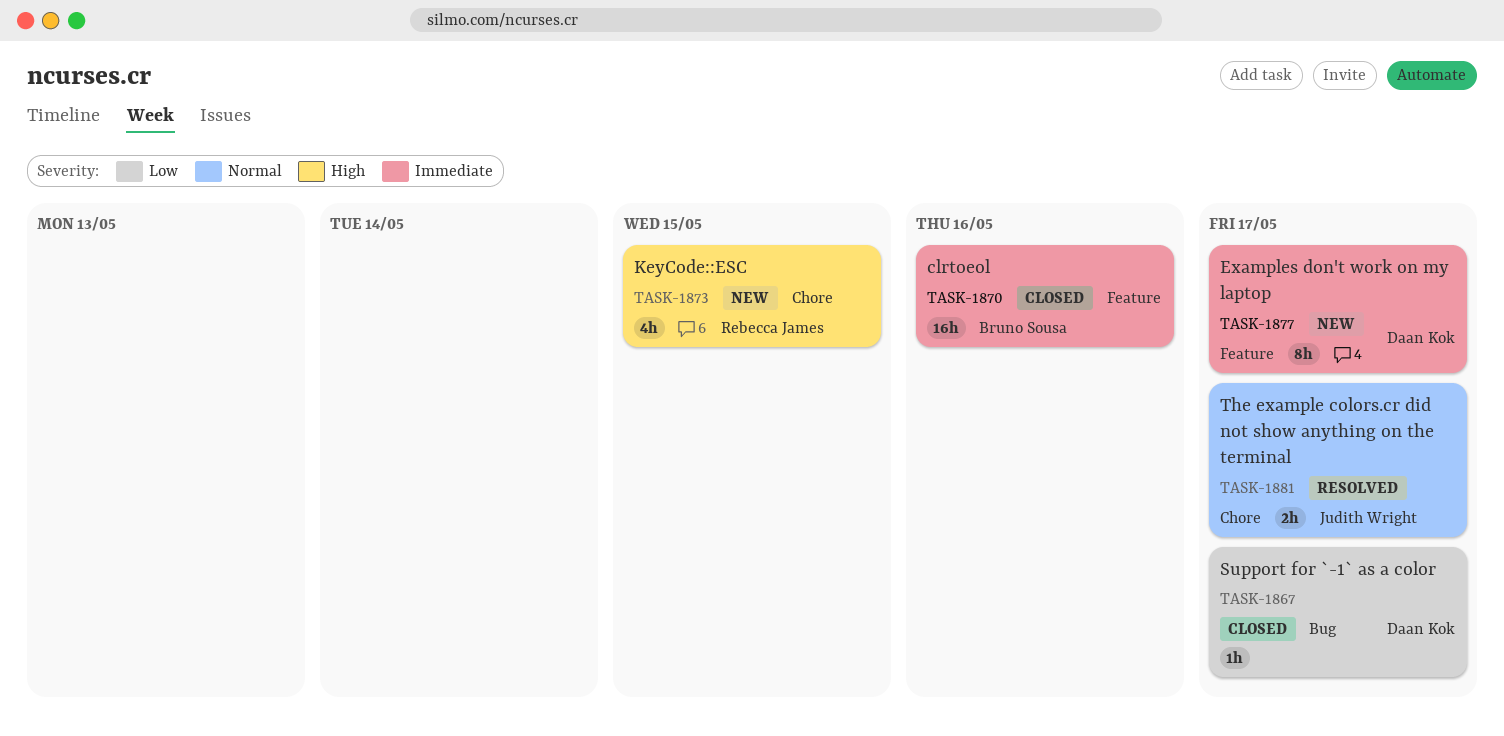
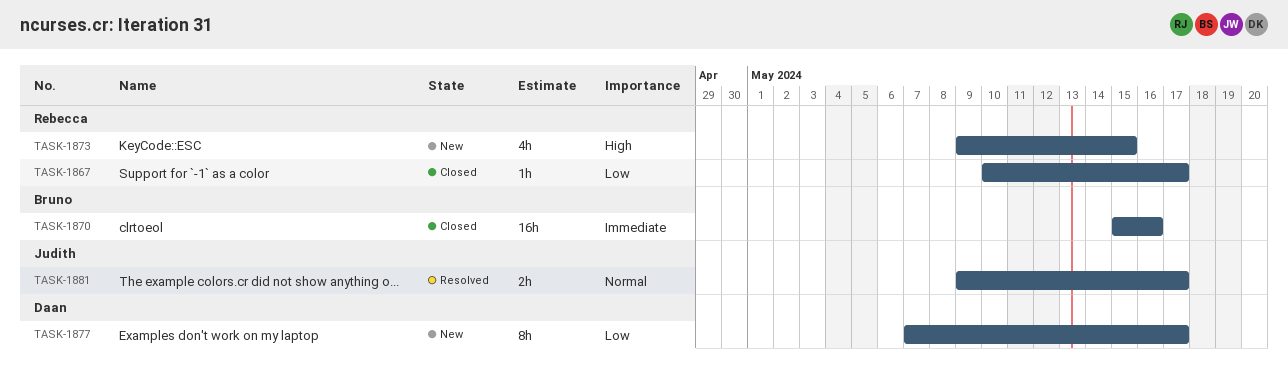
TASK-1867, owner: Daan Kok -> Rebecca James
TASK-1877, priority: Immediate -> Low

